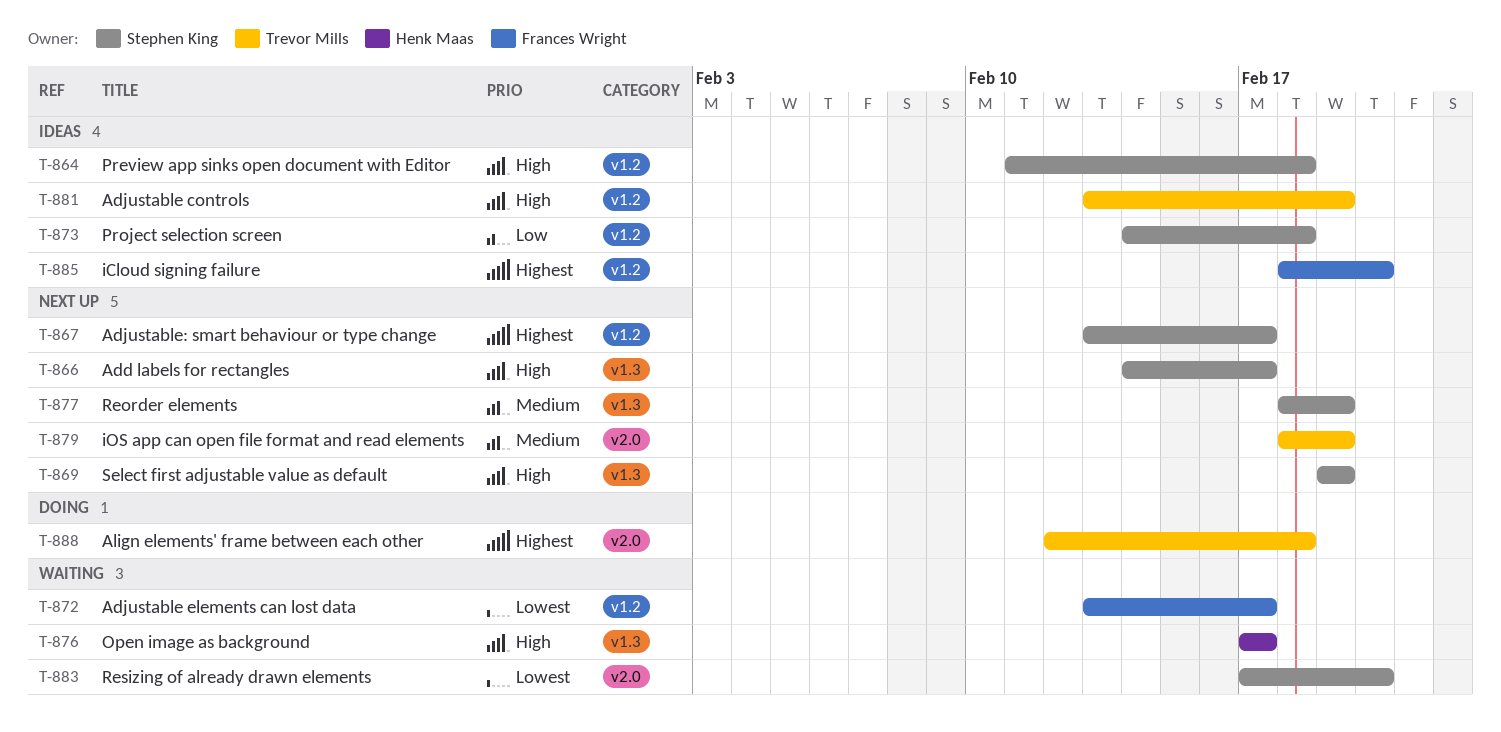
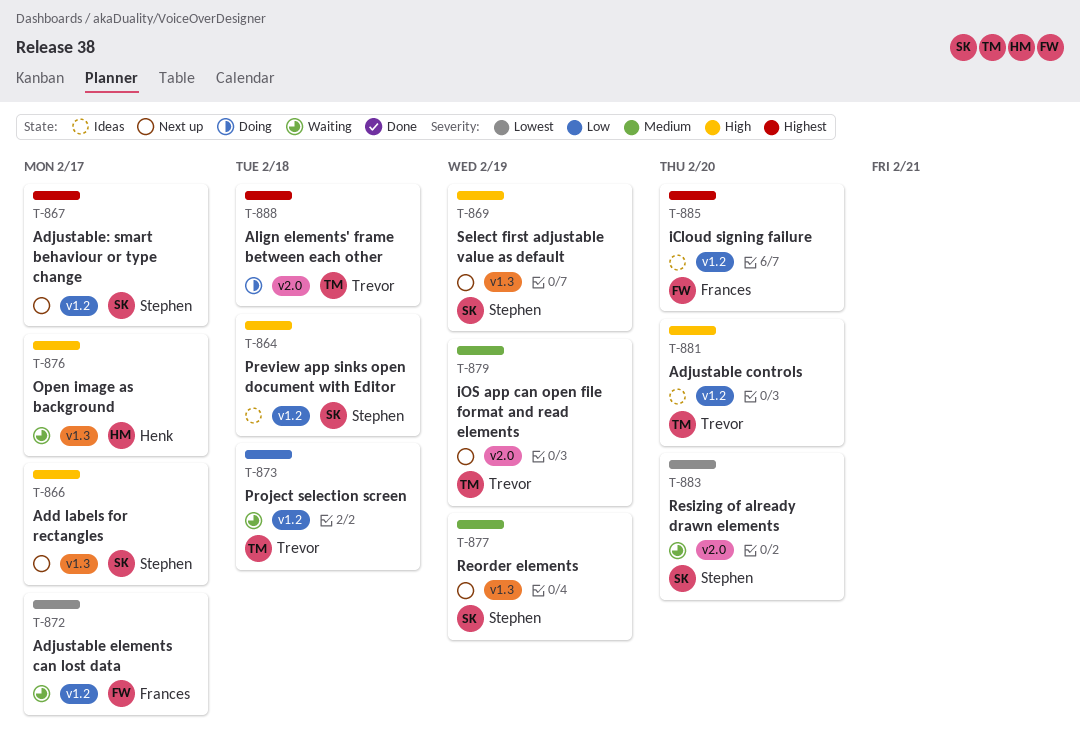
T-873, status: Ideas -> Waiting
T-873, owner: Stephen King -> Trevor Mills
T-881, due: Feb 19 -> Feb 20

